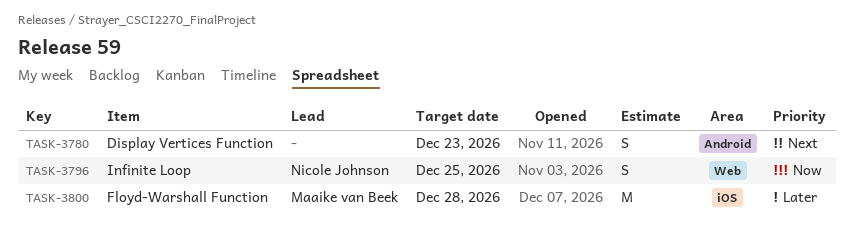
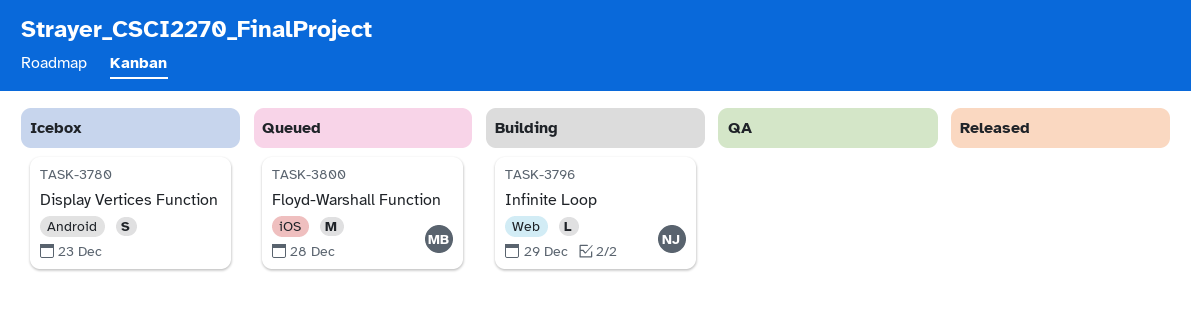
TASK-3796, estimate: S -> L
TASK-3796, due: Dec 25 -> Dec 29

